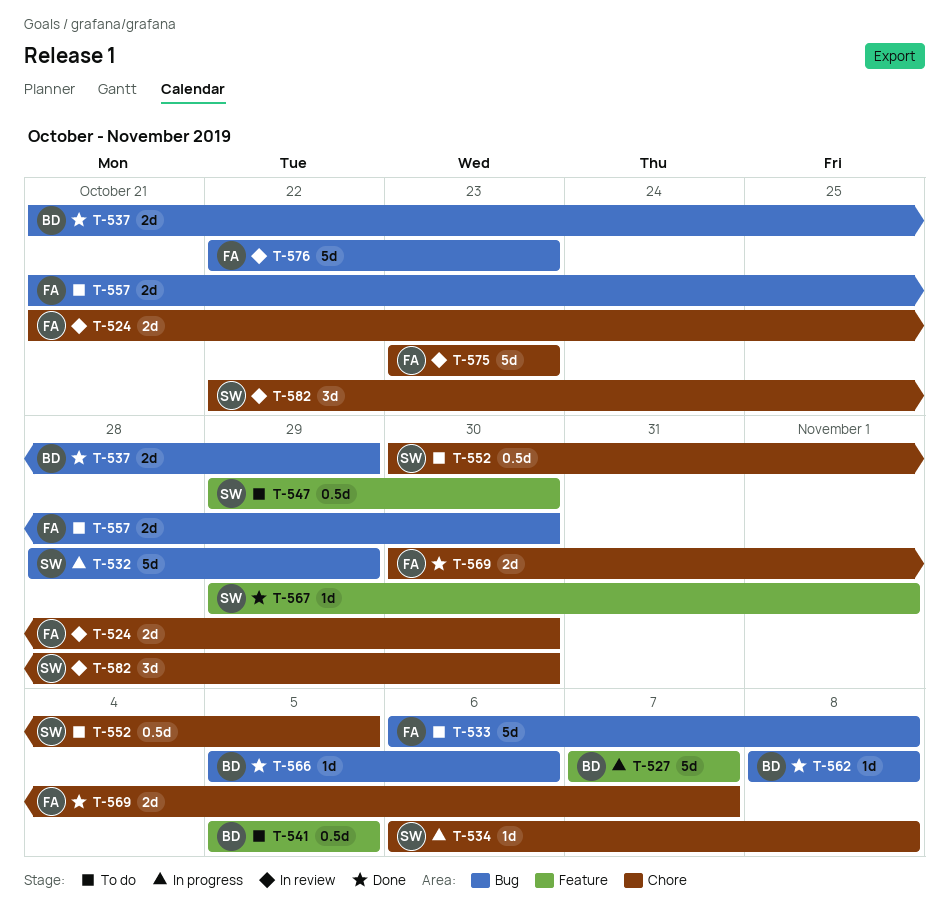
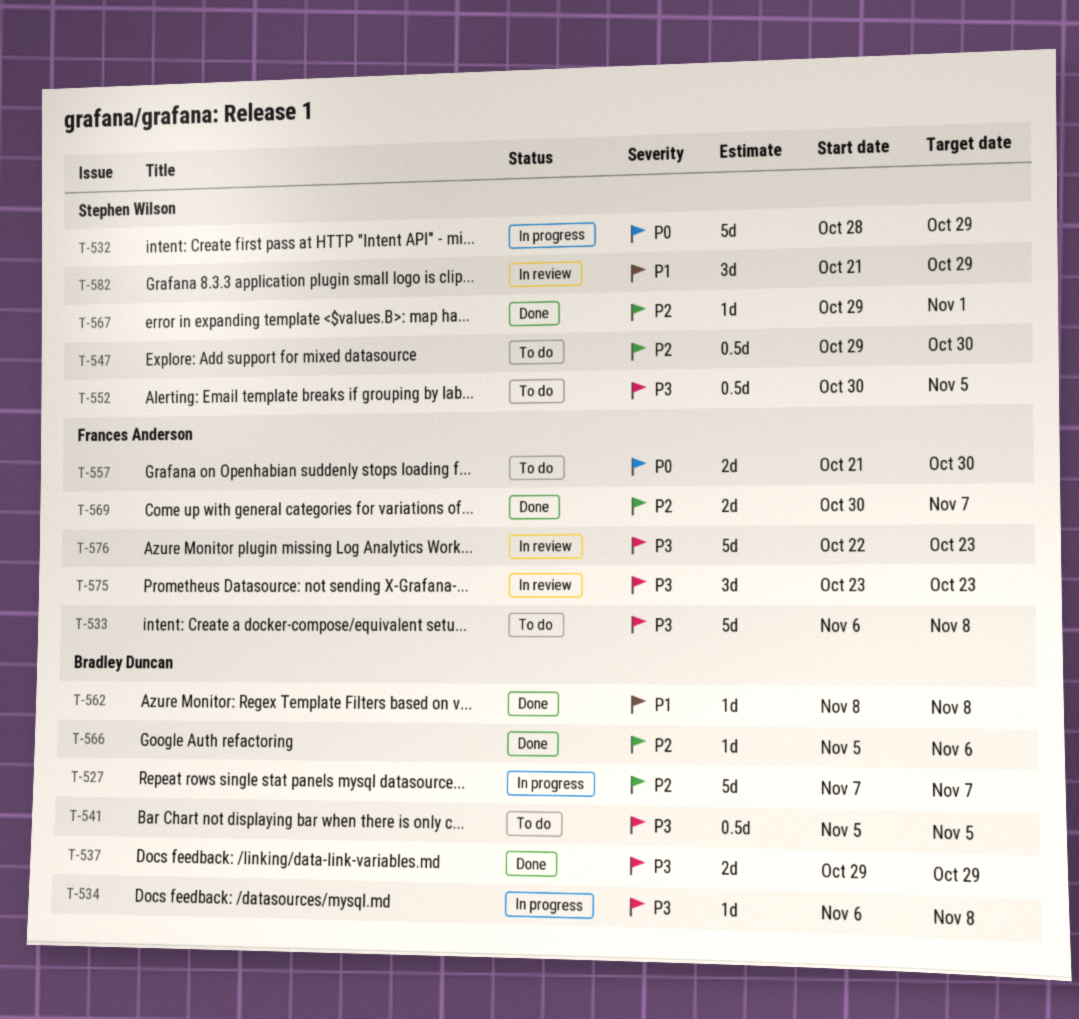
T-524: present -> none
T-534, owner: Stephen Wilson -> Bradley Duncan
T-537, start: Oct 21 -> Oct 29
T-575, estimate: 5d -> 3d
T-582, start: Oct 22 -> Oct 21
T-582, due: Oct 30 -> Oct 29

